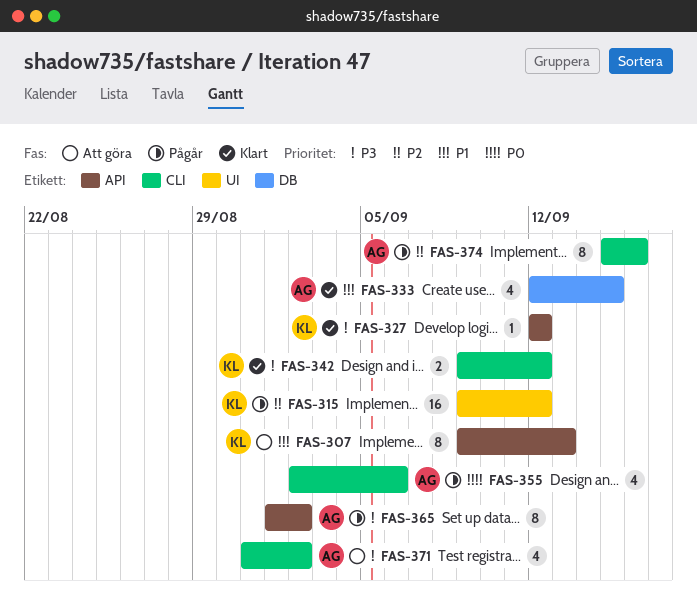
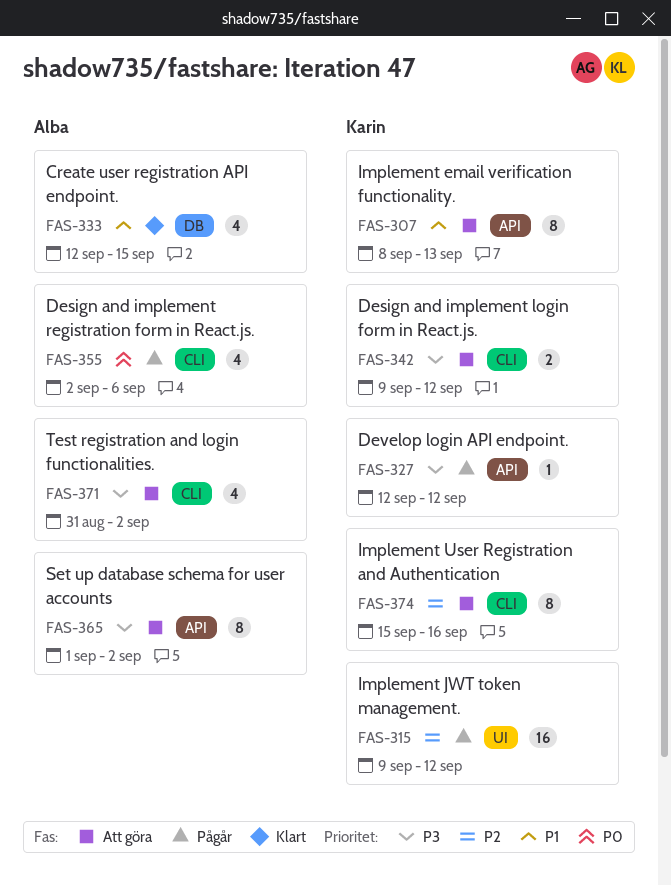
FAS-307, start: Sep 9 -> Sep 8
FAS-327, status: Klart -> Pågår
FAS-342, status: Klart -> Att göra
FAS-365, status: Pågår -> Att göra
FAS-374, status: Pågår -> Att göra
FAS-374, owner: Alba -> Karin

